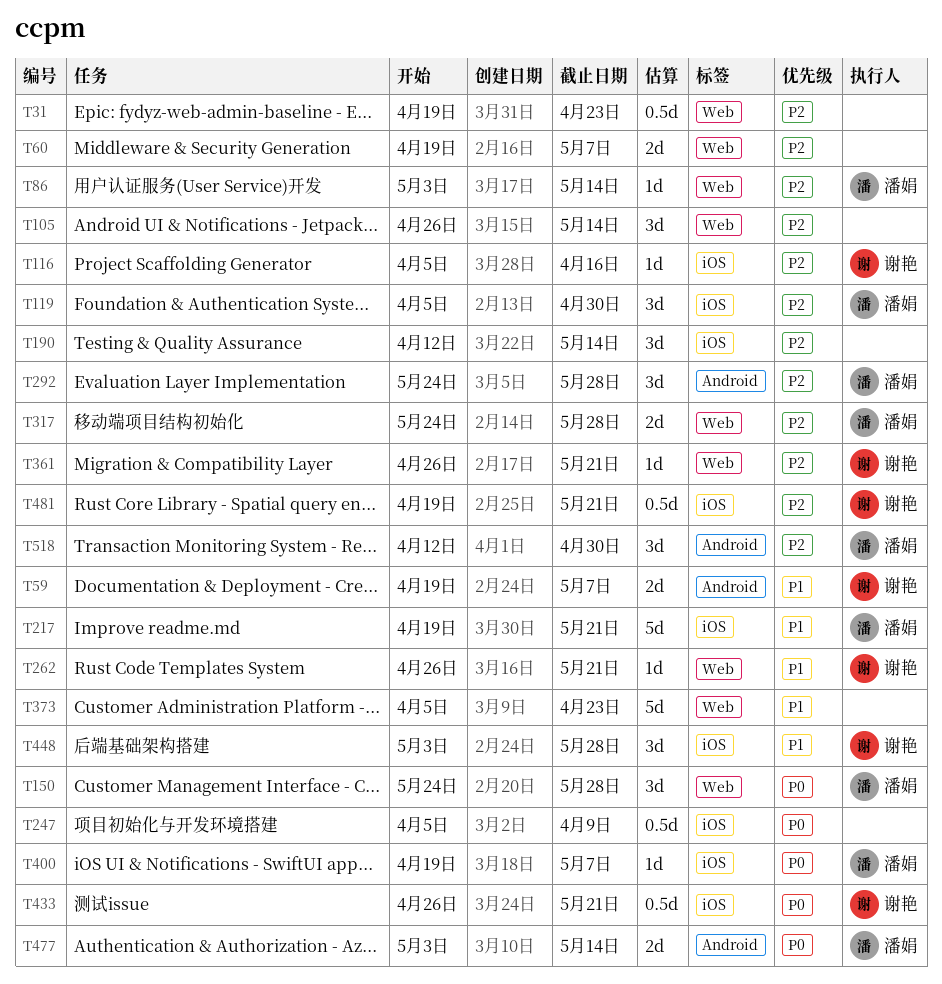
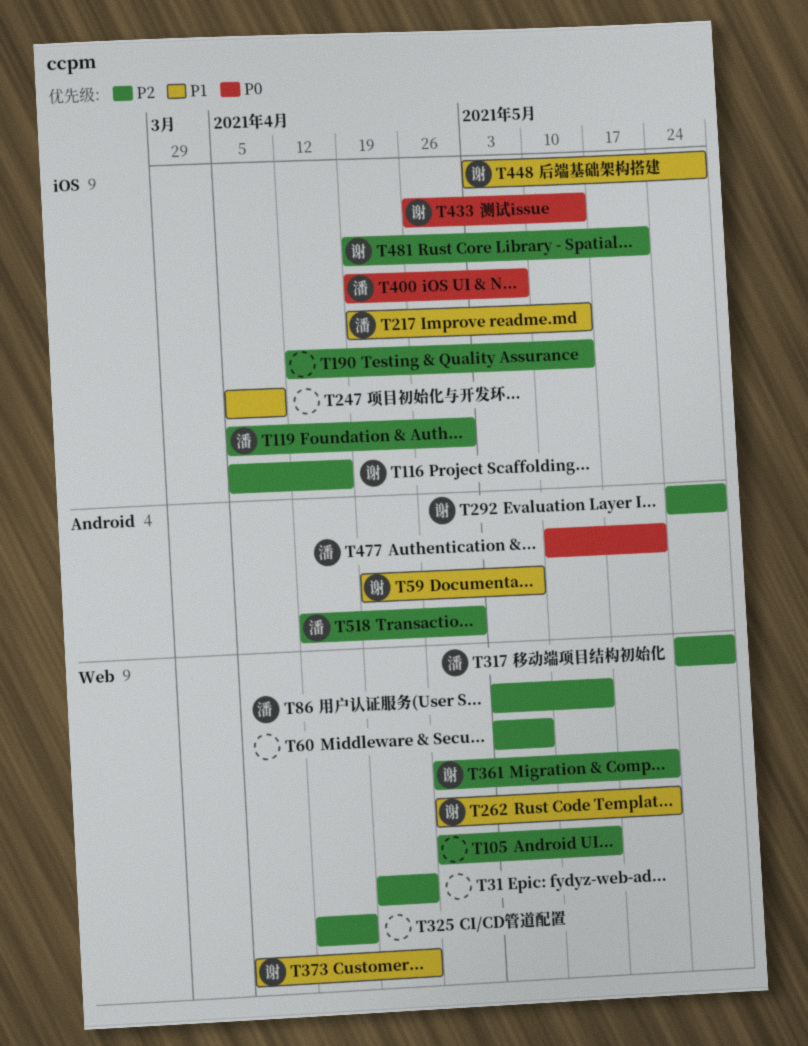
T60, start: Apr 19 -> May 3
T150: present -> none
T217, due: May 21 -> May 14
T247, priority: P0 -> P1
T292, owner: 潘娟 -> 谢艳
T325: none -> present
T373, owner: none -> 谢艳
T433, due: May 21 -> May 14
T477, start: May 3 -> May 10
T477, due: May 14 -> May 21

